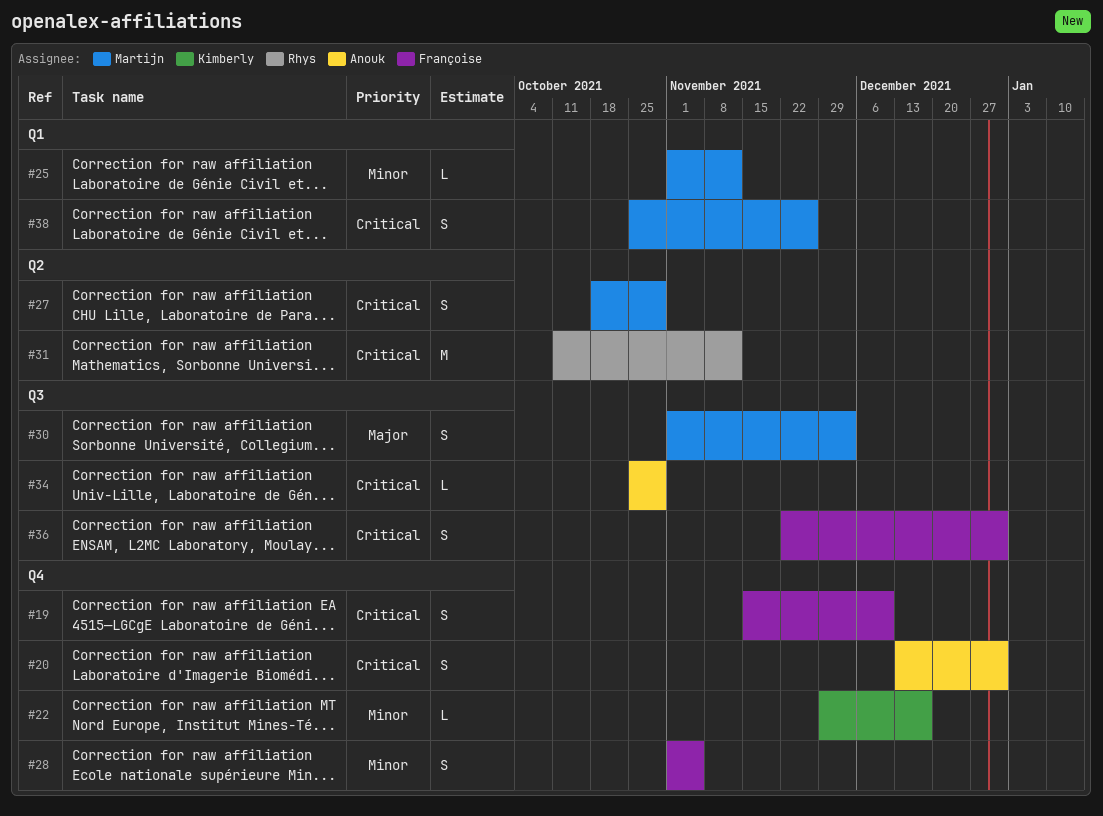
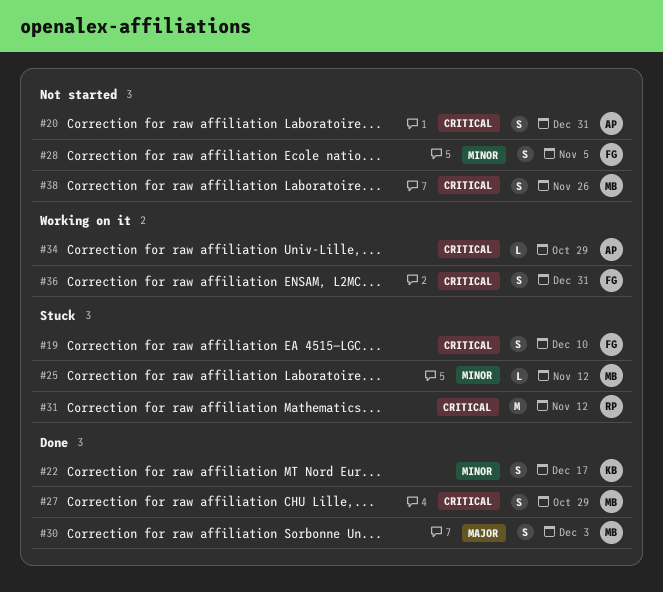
#22, estimate: L -> S

